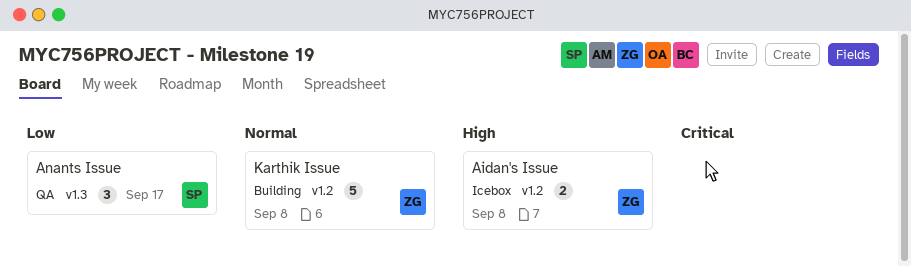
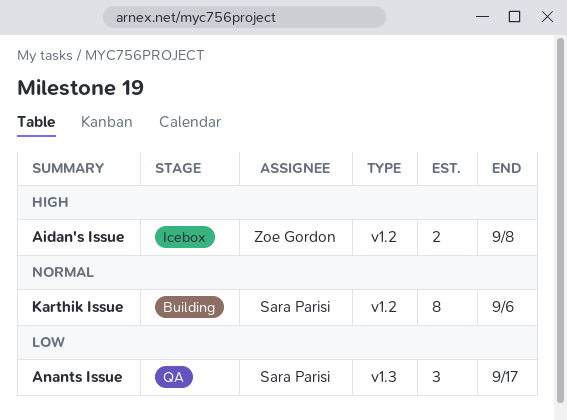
Karthik Issue, owner: Zoe Gordon -> Sara Parisi
Karthik Issue, estimate: 5 -> 8
Karthik Issue, due: Sep 8 -> Sep 6

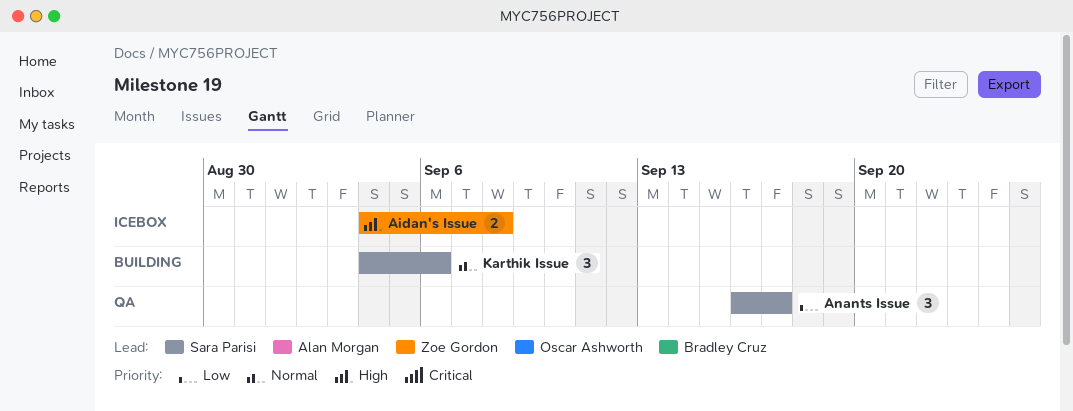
Karthik Issue, estimate: 8 -> 3

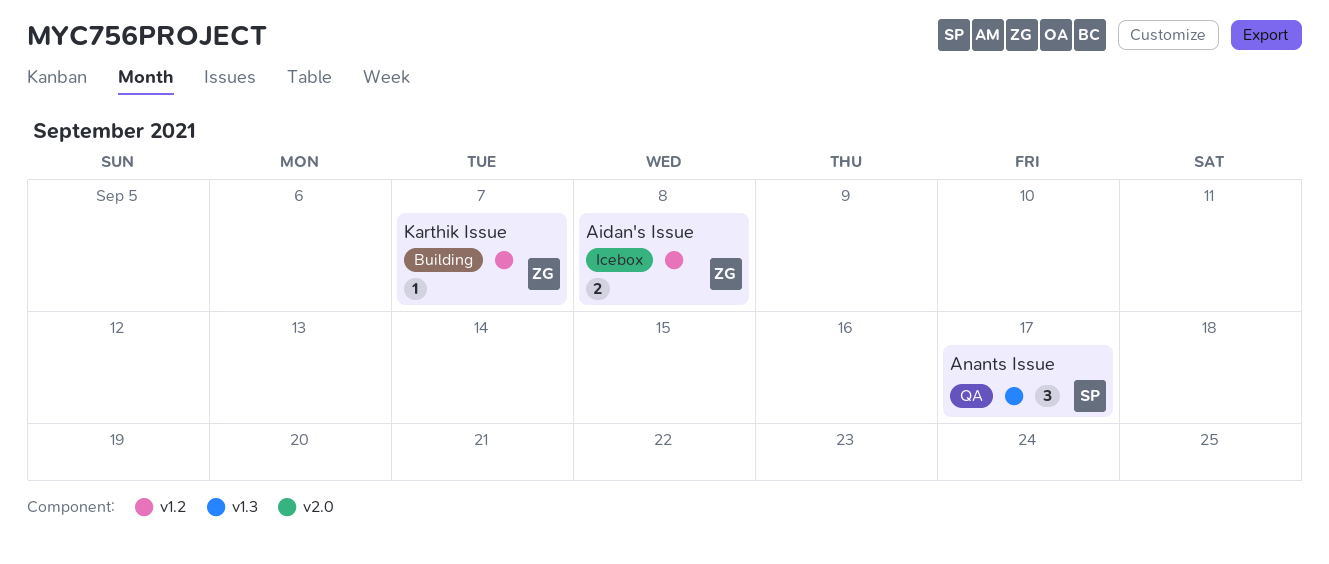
Karthik Issue, owner: Sara Parisi -> Zoe Gordon
Karthik Issue, estimate: 3 -> 1
Karthik Issue, due: Sep 6 -> Sep 7

